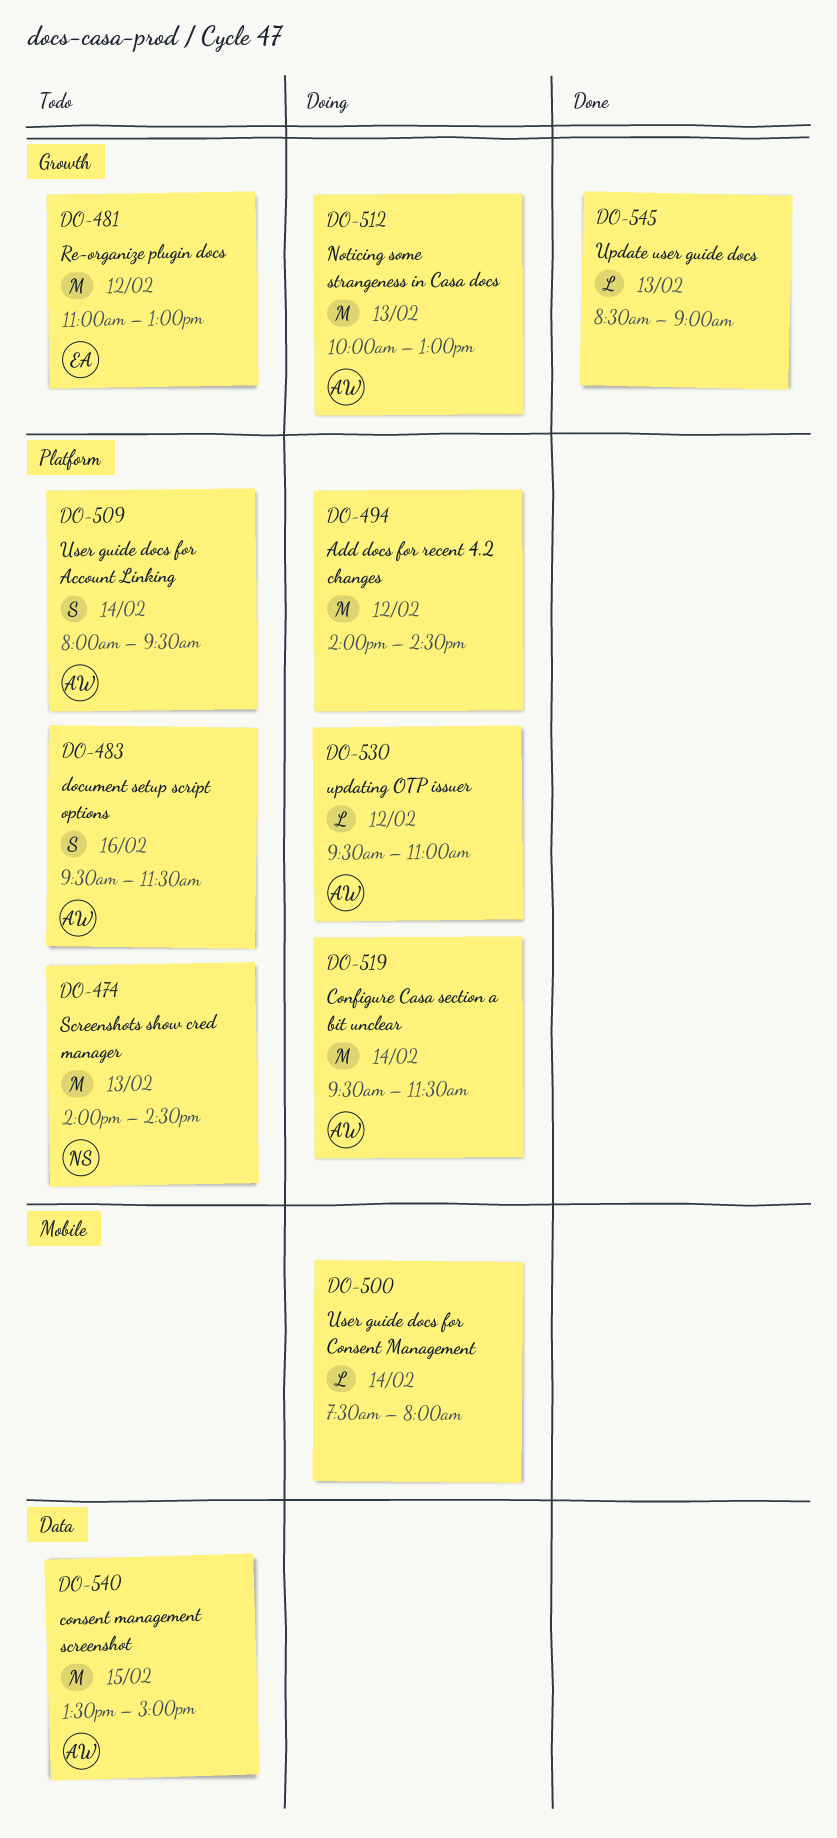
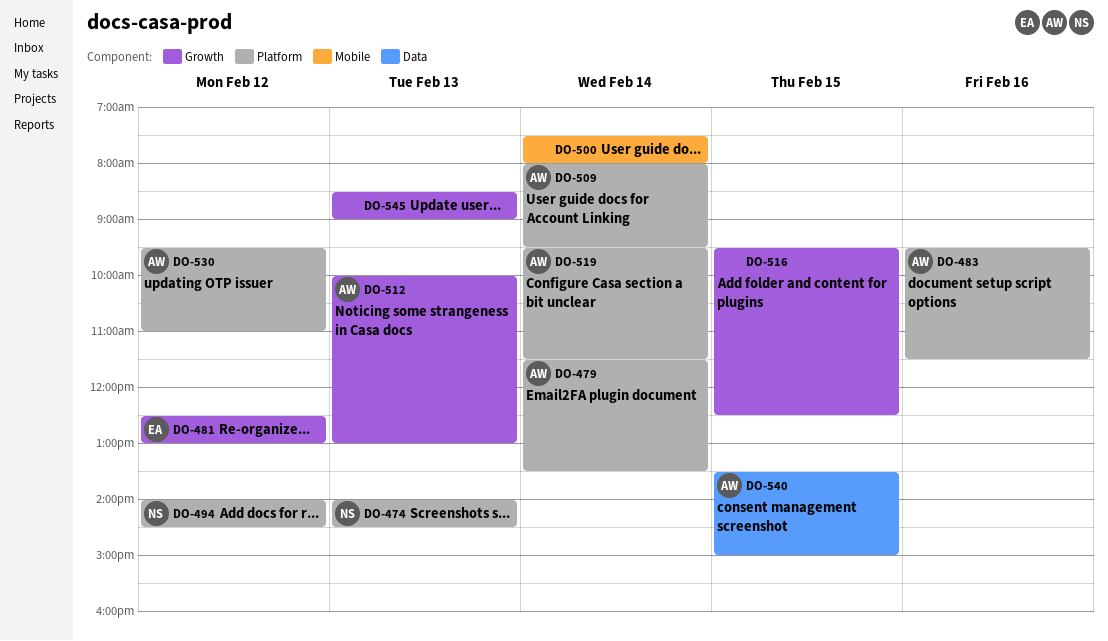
DO-479: none -> present
DO-481, begins: 11:00 -> 12:30
DO-494, owner: none -> NS
DO-516: none -> present

